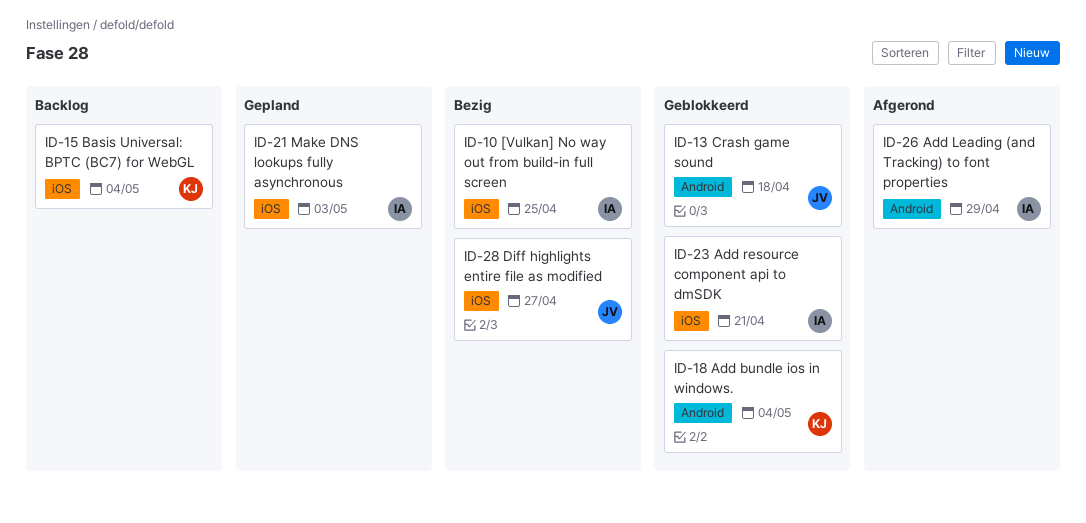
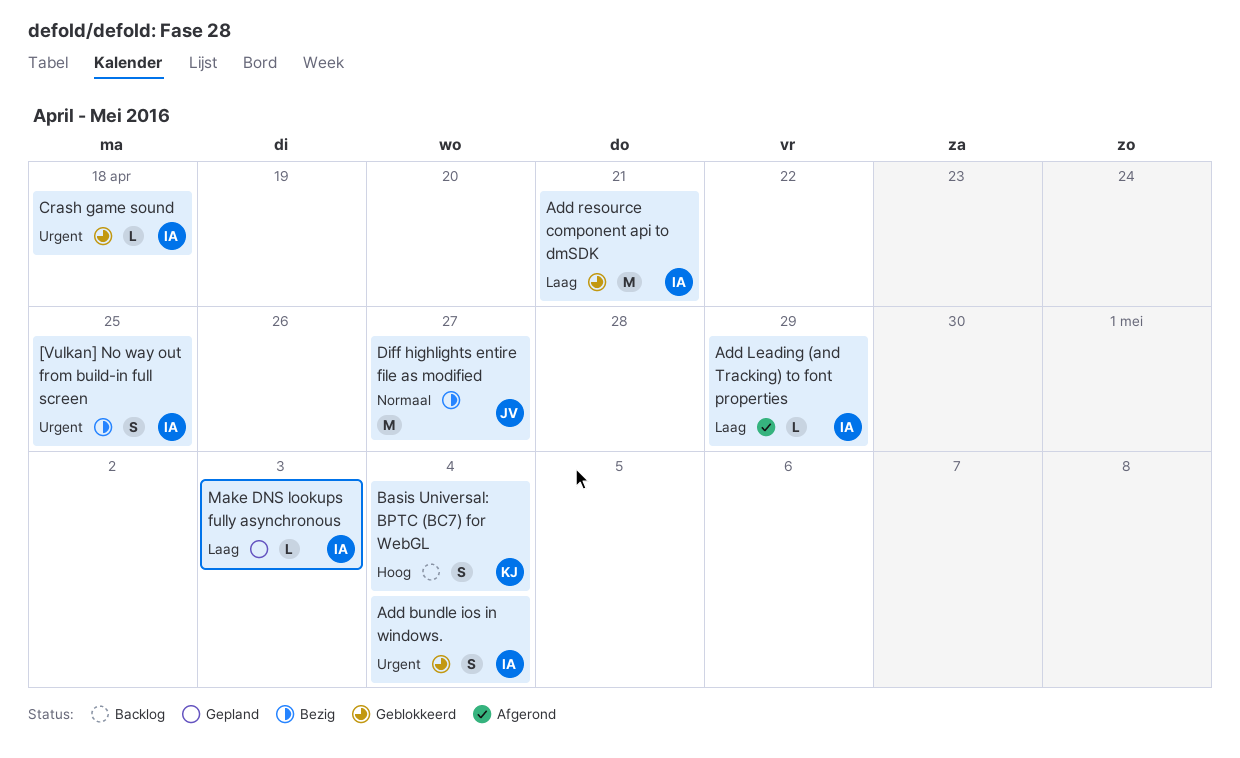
Add bundle ios in windows., owner: KJ -> IA
Crash game sound, owner: JV -> IA

